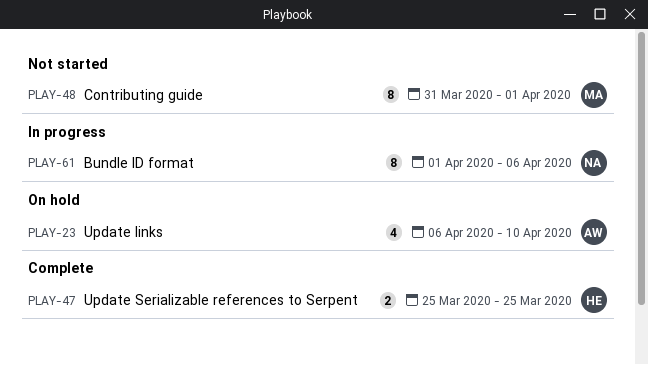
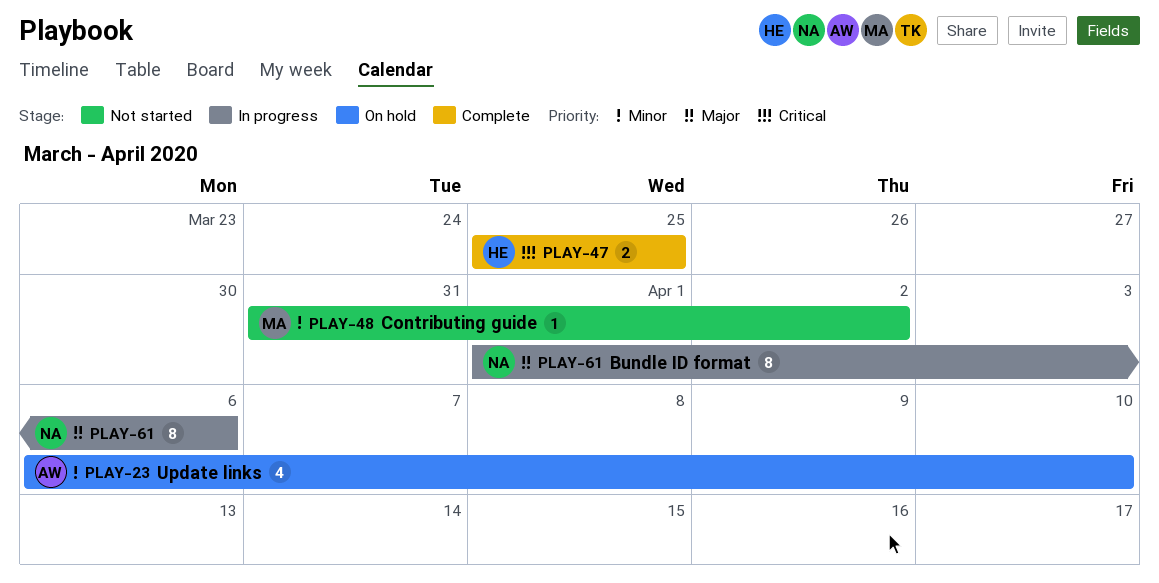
PLAY-48, estimate: 8 -> 1
PLAY-48, due: Apr 1 -> Apr 2

